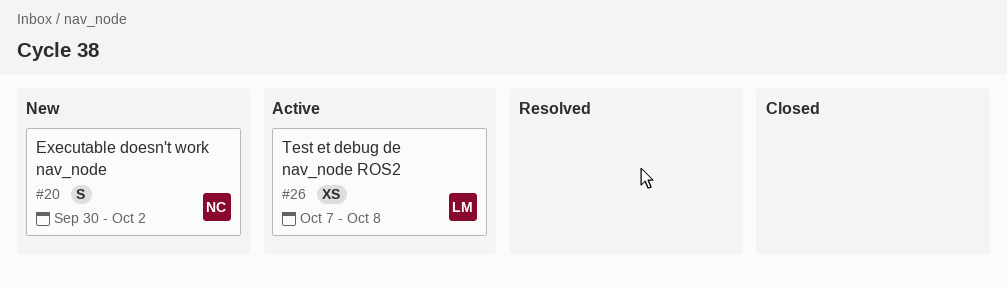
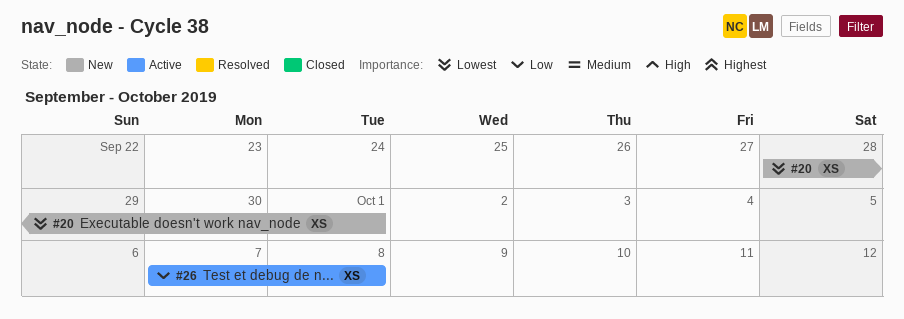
#20, estimate: S -> XS
#20, start: Sep 30 -> Sep 28
#20, due: Oct 2 -> Oct 1

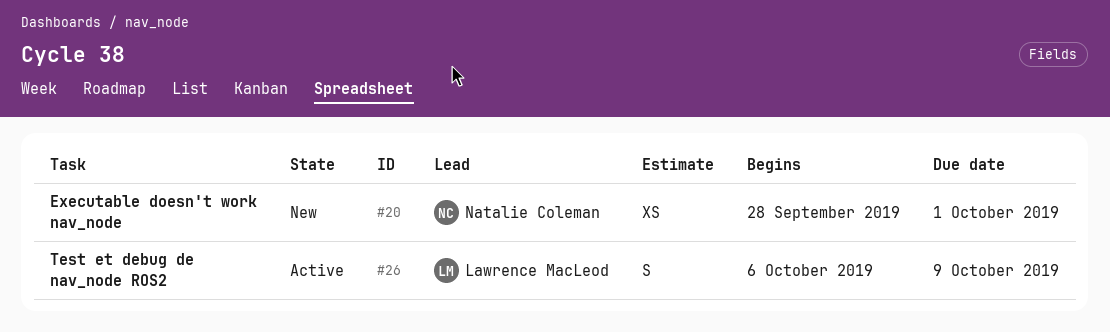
#26, estimate: XS -> S
#26, start: Oct 7 -> Oct 6
#26, due: Oct 8 -> Oct 9

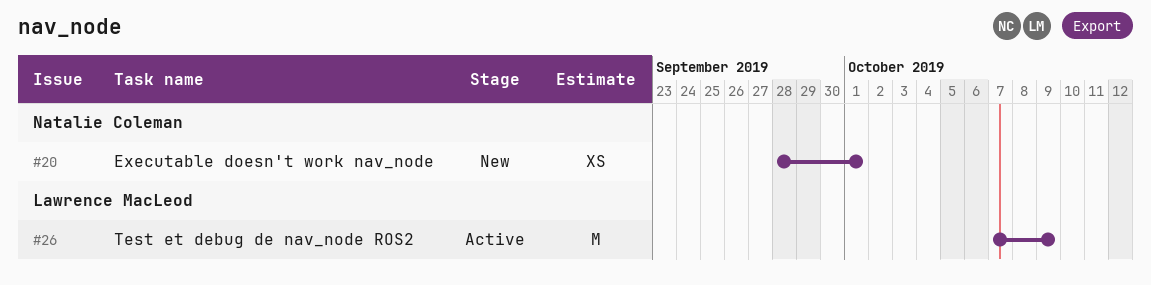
#26, estimate: S -> M
#26, start: Oct 6 -> Oct 7

